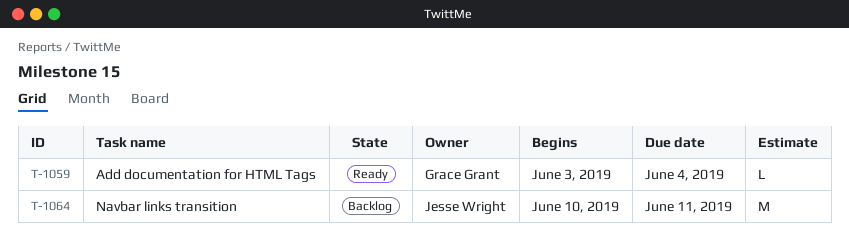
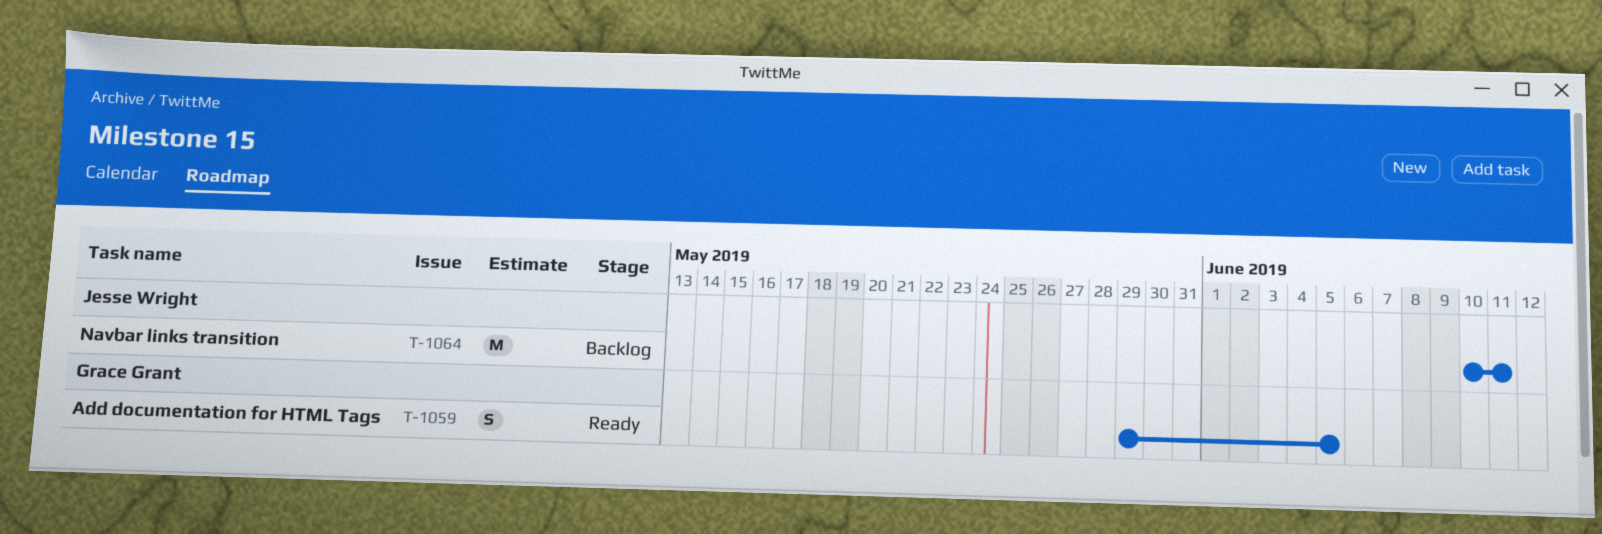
T-1059, estimate: L -> S
T-1059, start: Jun 3 -> May 29
T-1059, due: Jun 4 -> Jun 5

